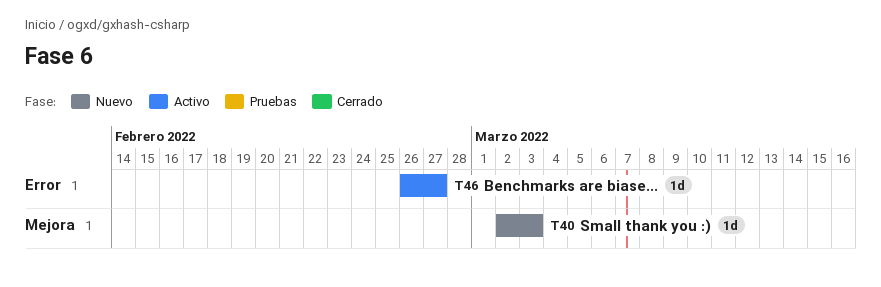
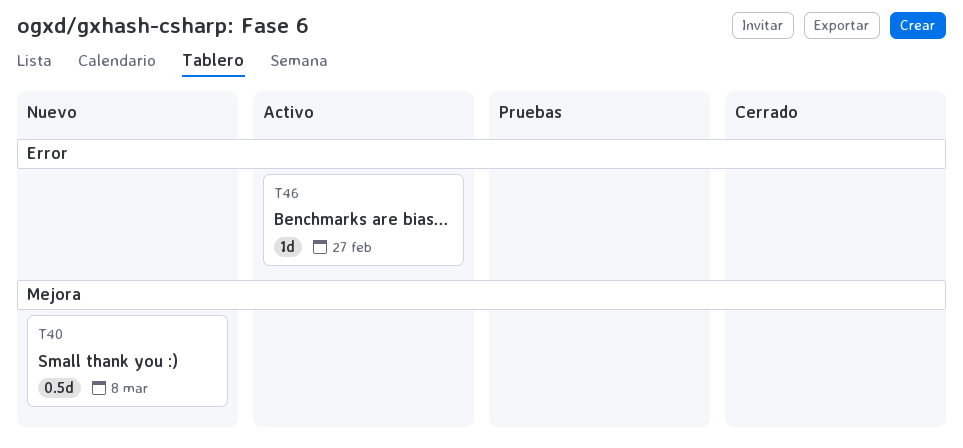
T40, estimate: 1d -> 0.5d
T40, due: Mar 3 -> Mar 8

